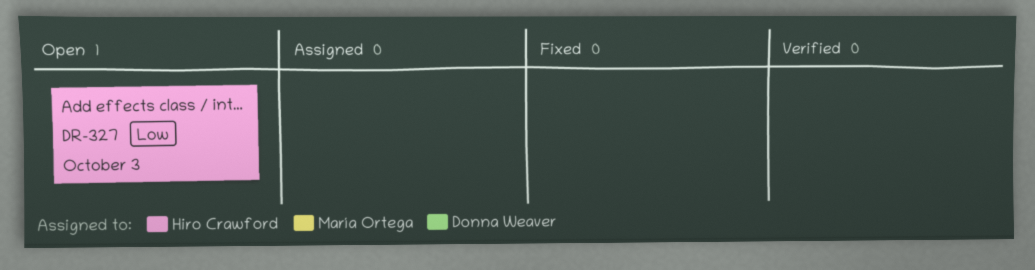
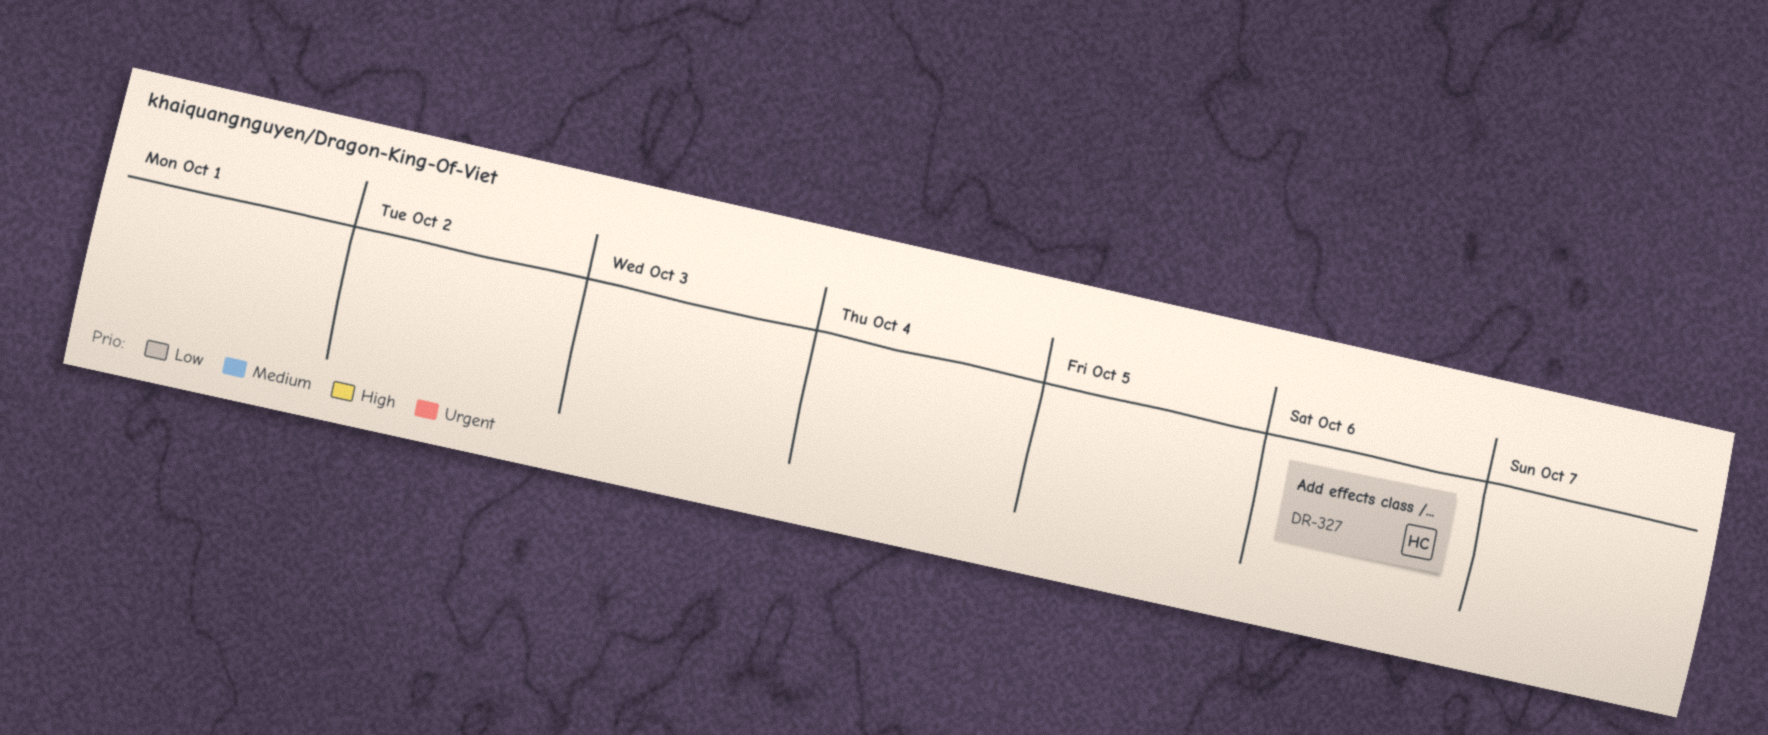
DR-327, due: Oct 3 -> Oct 6

